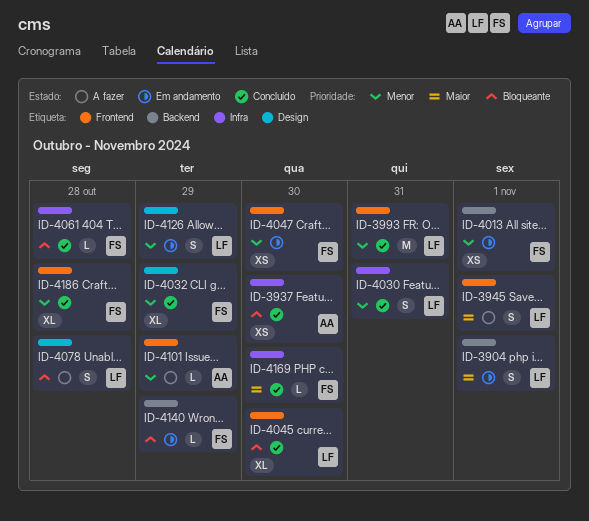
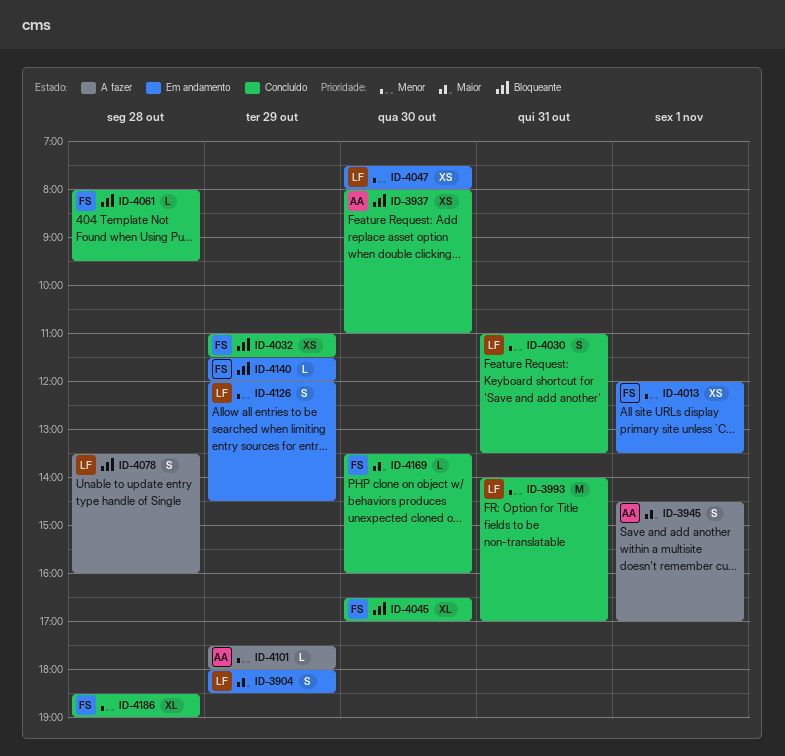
ID-3904, day: Nov 1 -> Oct 29
ID-3945, owner: LF -> AA
ID-4032, priority: Menor -> Bloqueante
ID-4032, estimate: XL -> XS
ID-4045, owner: LF -> FS
ID-4047, owner: FS -> LF

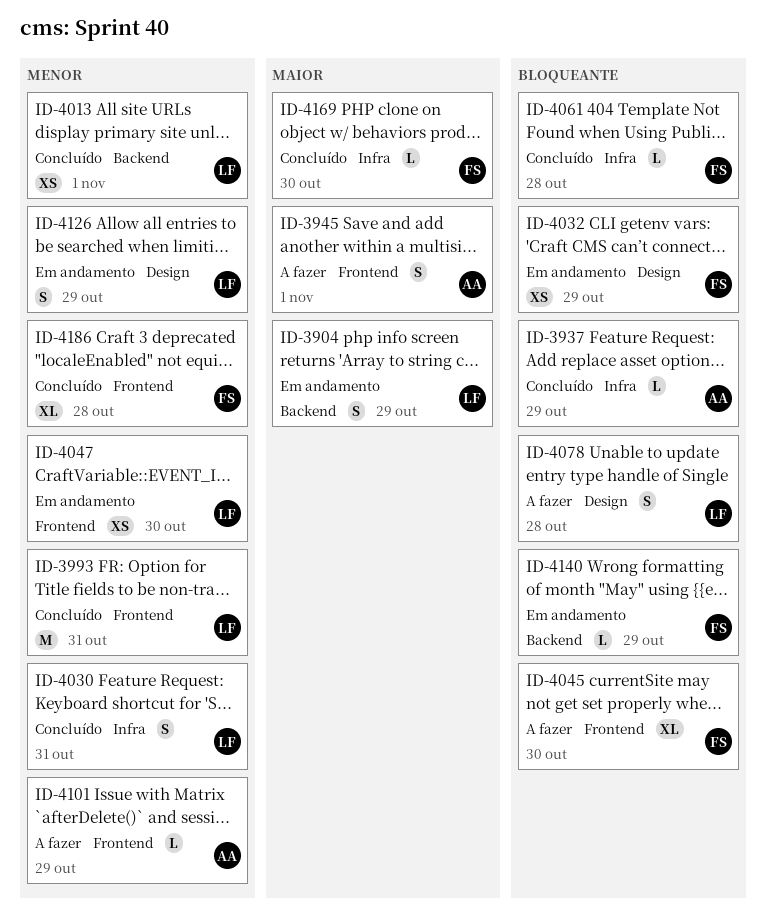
ID-3937, estimate: XS -> L
ID-3937, day: Oct 30 -> Oct 29
ID-4013, status: Em andamento -> Concluído
ID-4013, owner: FS -> LF
ID-4032, status: Concluído -> Em andamento
ID-4045, status: Concluído -> A fazer

